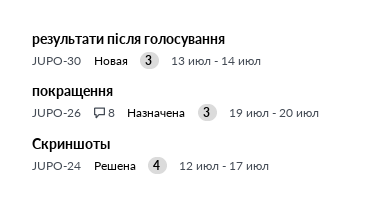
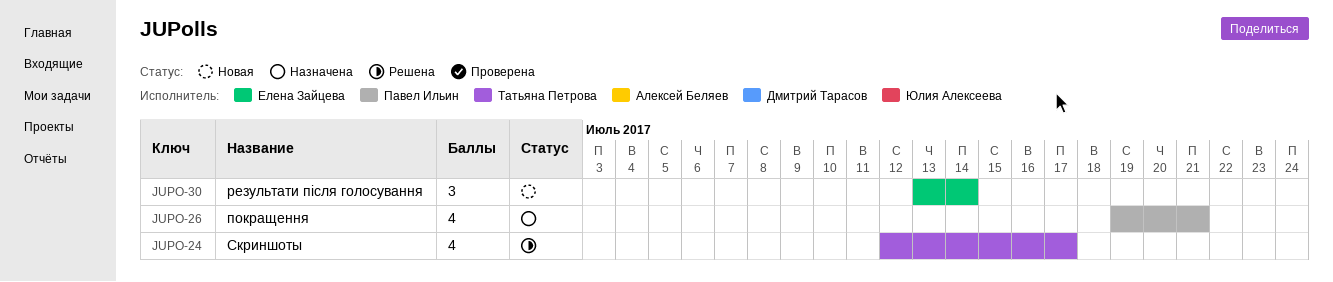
JUPO-26, estimate: 3 -> 4
JUPO-26, due: Jul 20 -> Jul 21

